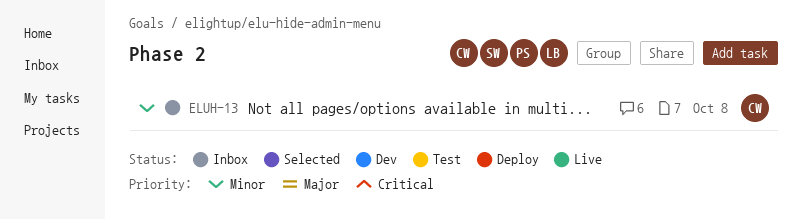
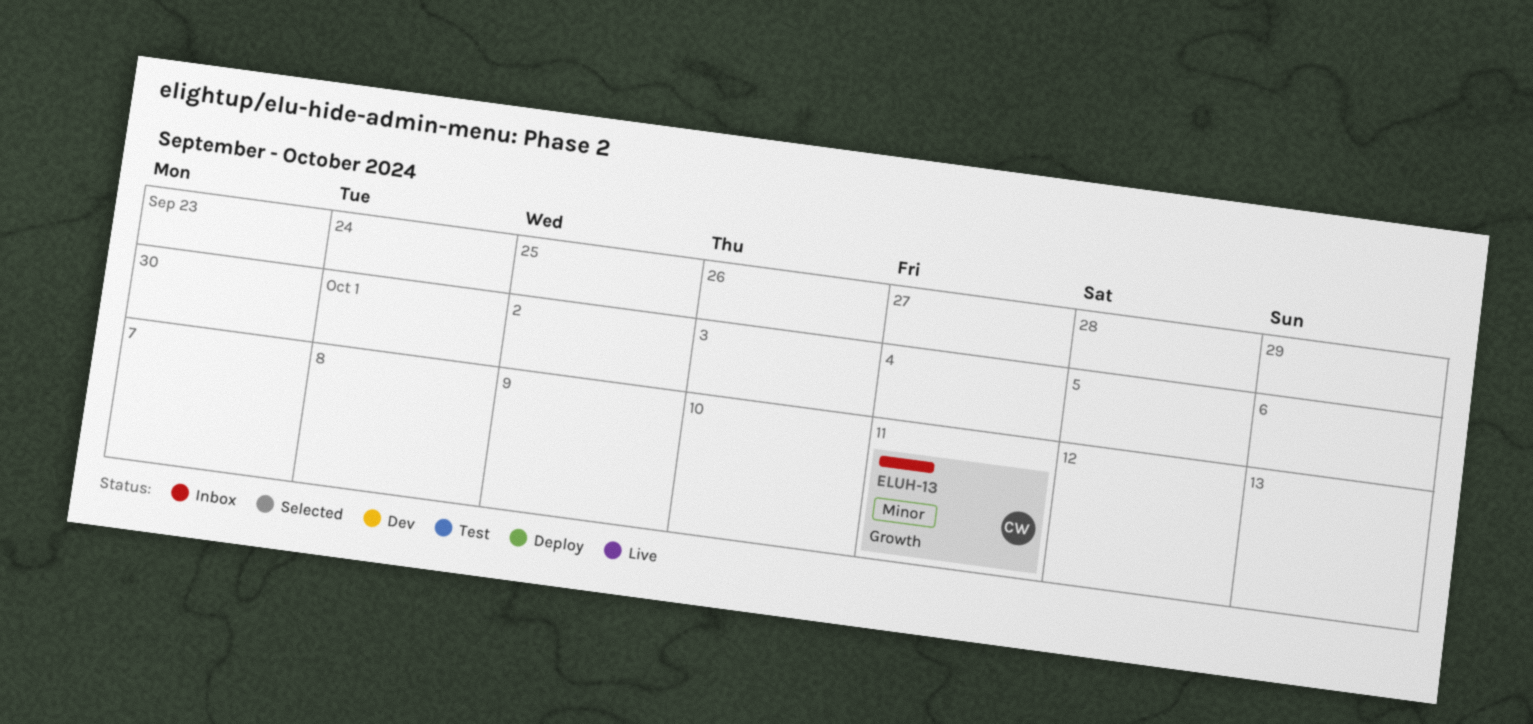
ELUH-13, due: Oct 8 -> Oct 11

